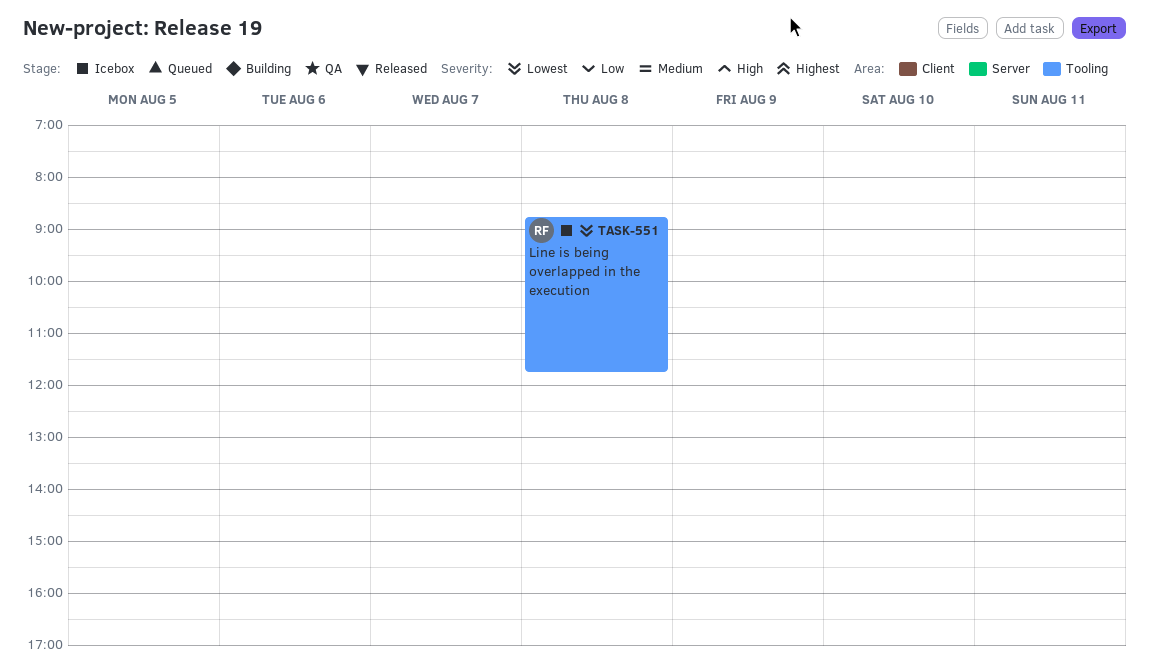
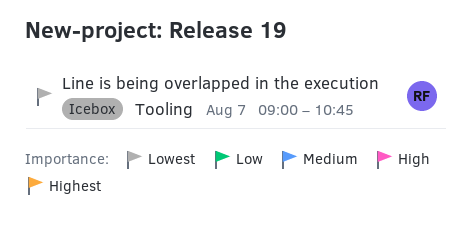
Line is being overlapped in the execution, day: Aug 8 -> Aug 7
Line is being overlapped in the execution, begins: 08:45 -> 09:00
Line is being overlapped in the execution, ends: 11:45 -> 10:45

